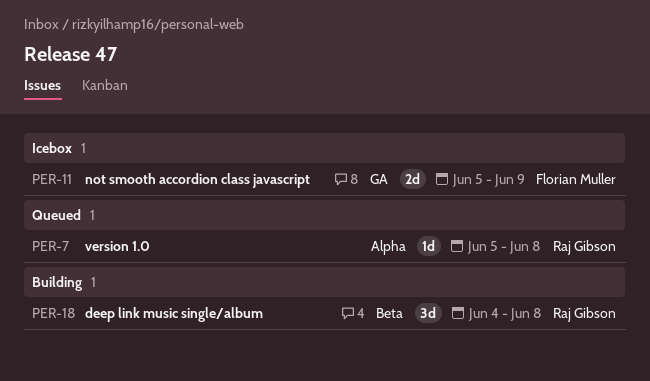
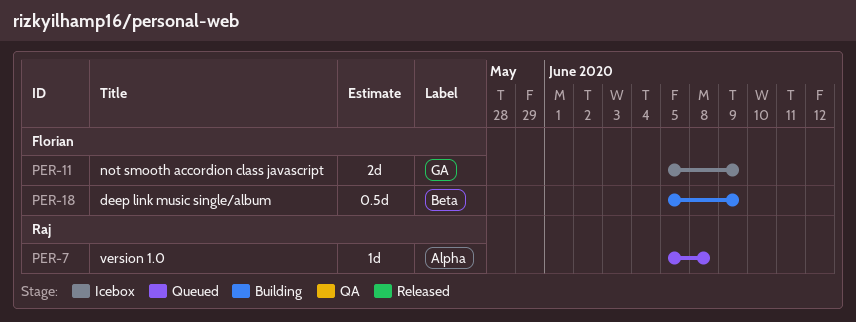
PER-18, owner: Raj Gibson -> Florian Muller
PER-18, estimate: 3d -> 0.5d
PER-18, start: Jun 4 -> Jun 5
PER-18, due: Jun 8 -> Jun 9

